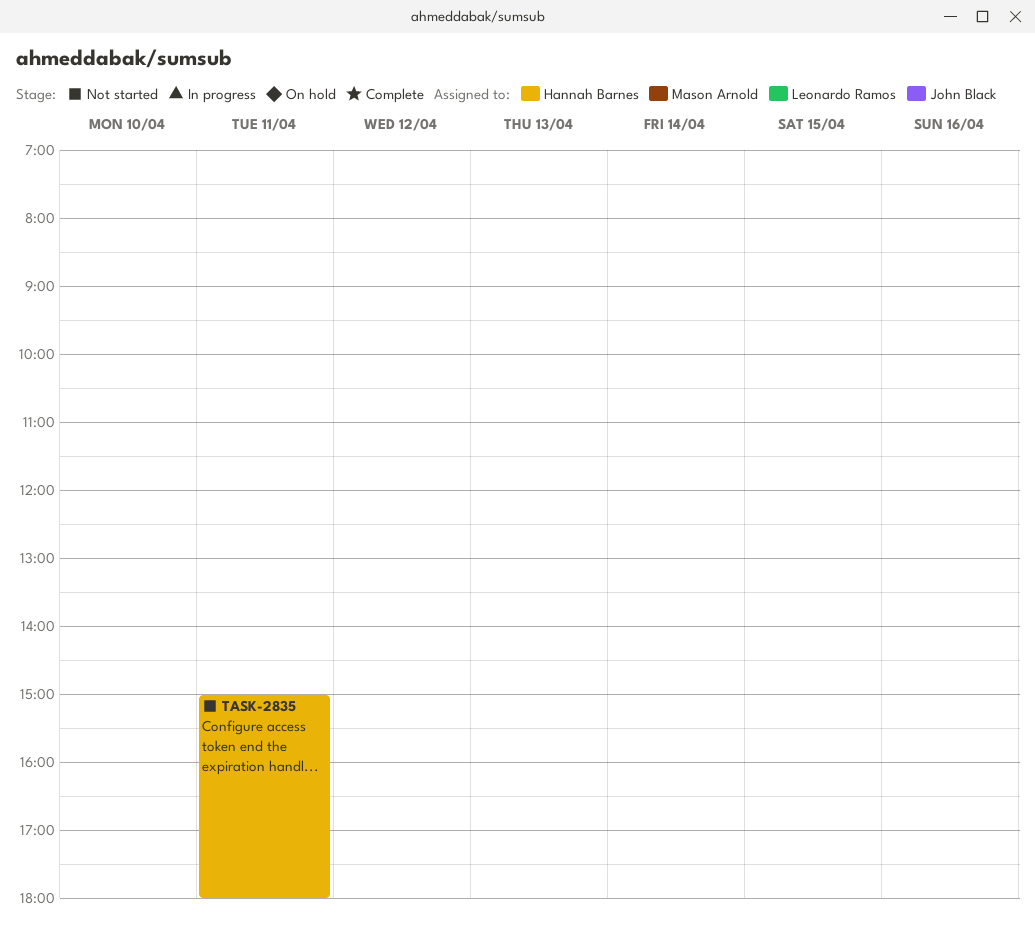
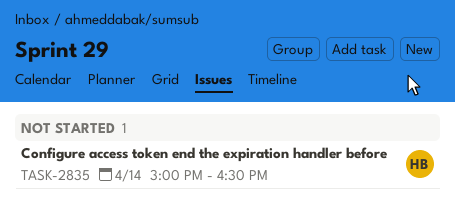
TASK-2835, day: Apr 11 -> Apr 14
TASK-2835, ends: 18:00 -> 16:30

